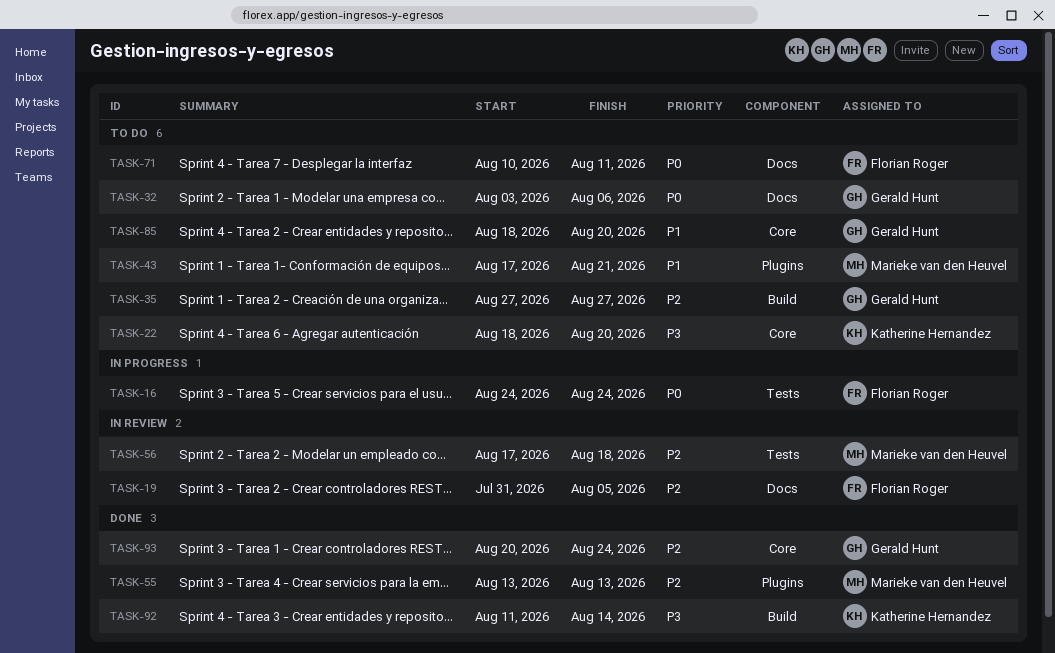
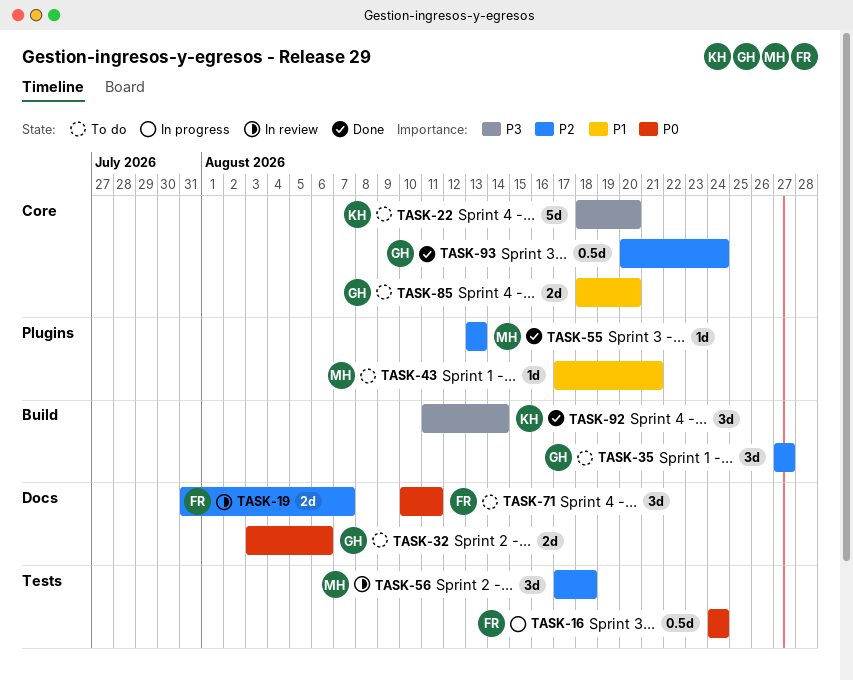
TASK-19, due: Aug 5 -> Aug 7

